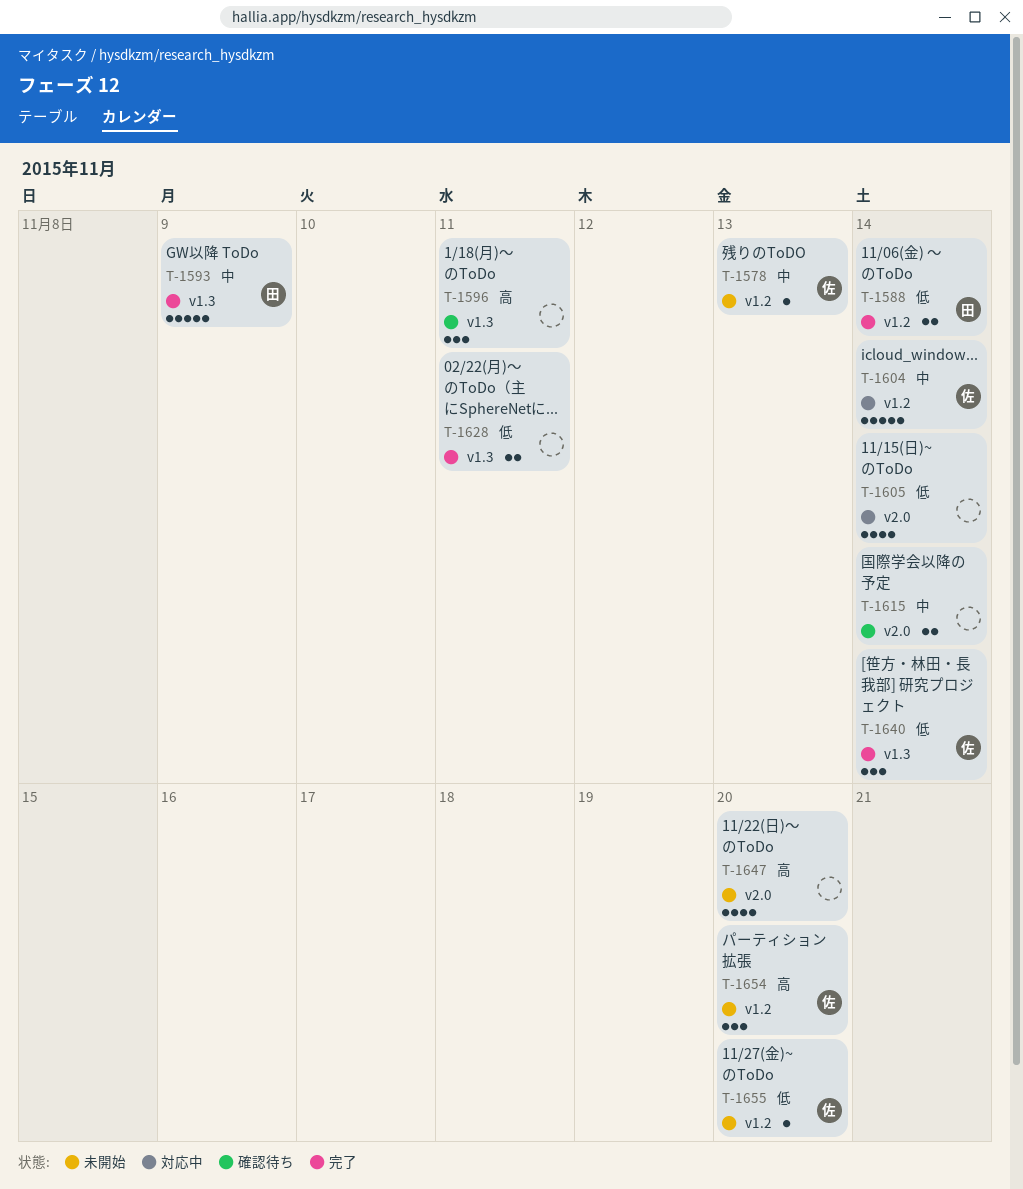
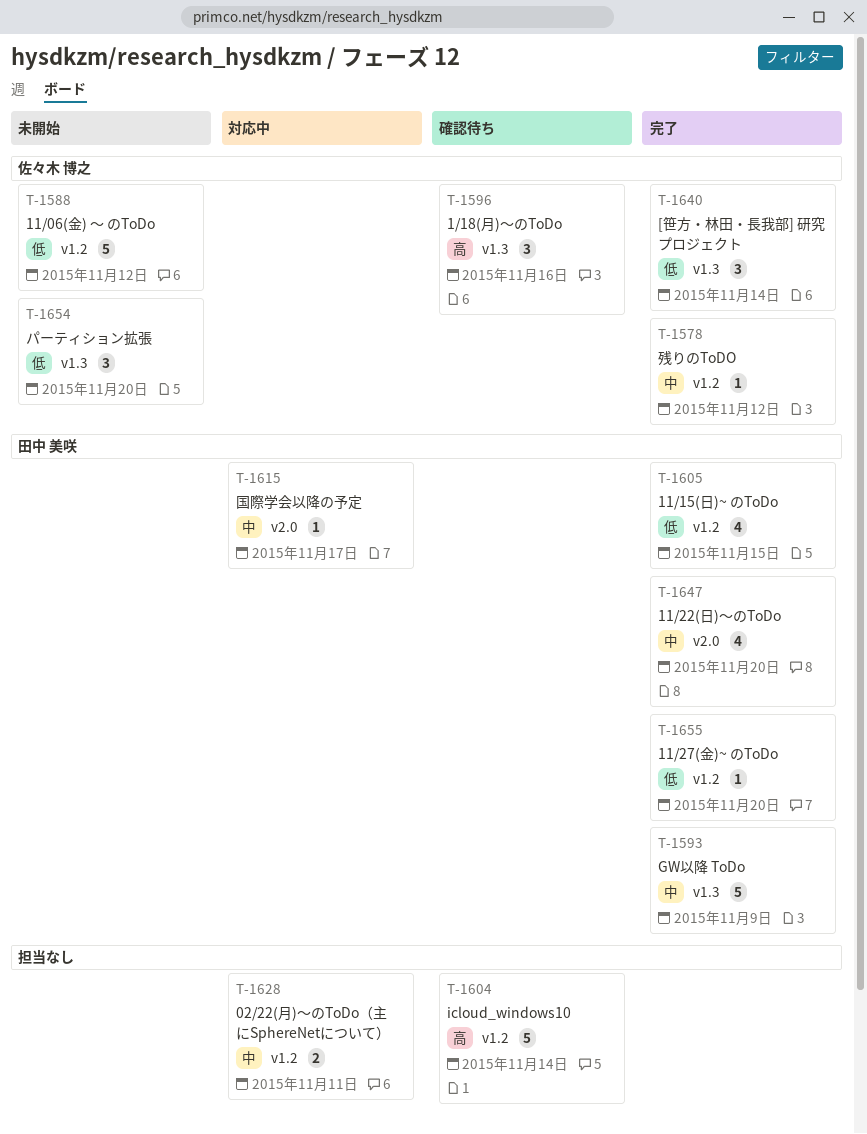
T-1578, status: 未開始 -> 完了
T-1578, due: Nov 13 -> Nov 12
T-1588, status: 完了 -> 未開始
T-1588, owner: 田中 美咲 -> 佐々木 博之
T-1588, estimate: 2 -> 5
T-1588, due: Nov 14 -> Nov 12
T-1596, owner: none -> 佐々木 博之
T-1596, due: Nov 11 -> Nov 16
T-1604, status: 対応中 -> 確認待ち
T-1604, owner: 佐々木 博之 -> none
T-1604, priority: 中 -> 高
T-1605, status: 対応中 -> 完了
T-1605, owner: none -> 田中 美咲
T-1605, label: v2.0 -> v1.2
T-1605, due: Nov 14 -> Nov 15
T-1615, status: 確認待ち -> 対応中
T-1615, owner: none -> 田中 美咲
T-1615, estimate: 2 -> 1
T-1615, due: Nov 14 -> Nov 17
T-1628, status: 完了 -> 対応中
T-1628, priority: 低 -> 中
T-1628, label: v1.3 -> v1.2
T-1647, status: 未開始 -> 完了
T-1647, owner: none -> 田中 美咲
T-1647, priority: 高 -> 中
T-1654, priority: 高 -> 低
T-1654, label: v1.2 -> v1.3
T-1655, status: 未開始 -> 完了
T-1655, owner: 佐々木 博之 -> 田中 美咲

